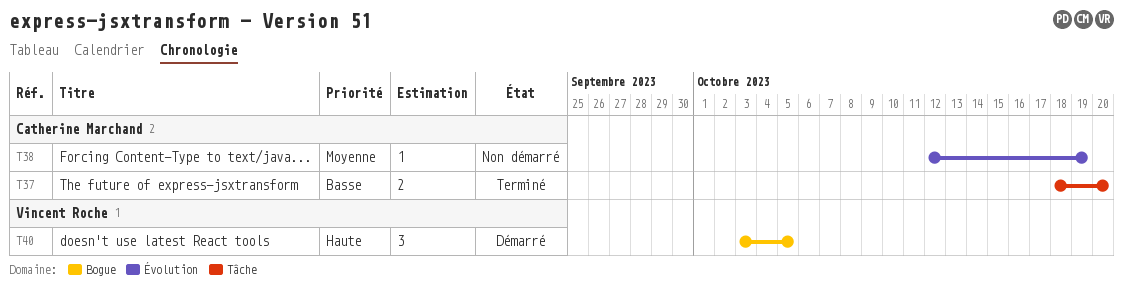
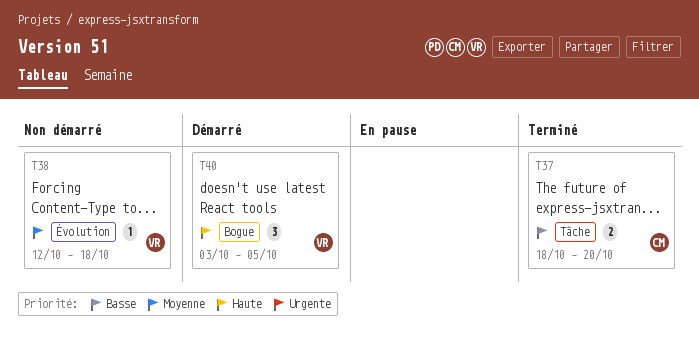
T38, owner: Catherine Marchand -> Vincent Roche
T38, due: Oct 19 -> Oct 18

